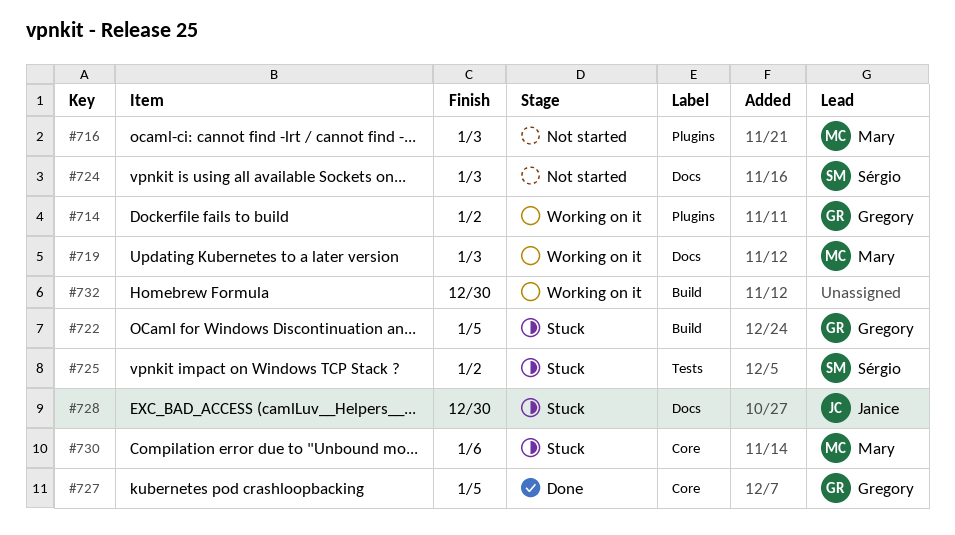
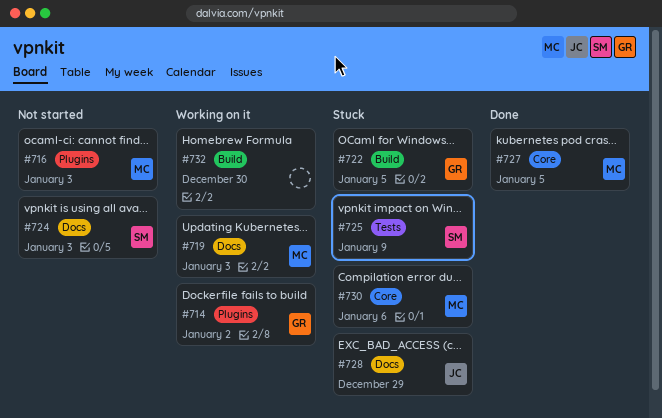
#725, due: Jan 2 -> Jan 9
#727, owner: Gregory -> Mary
#728, due: Dec 30 -> Dec 29

